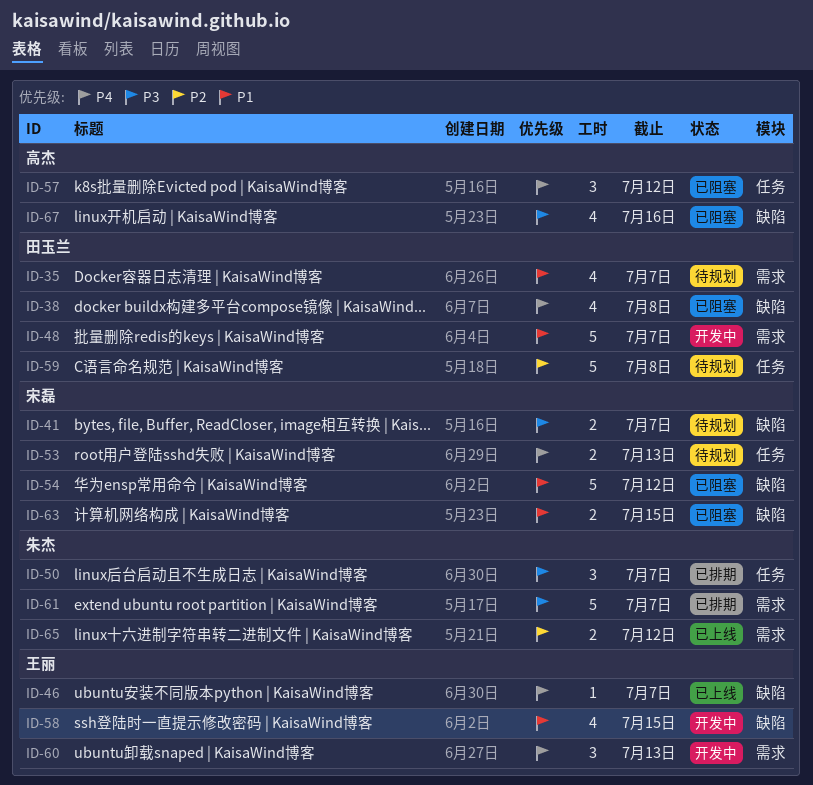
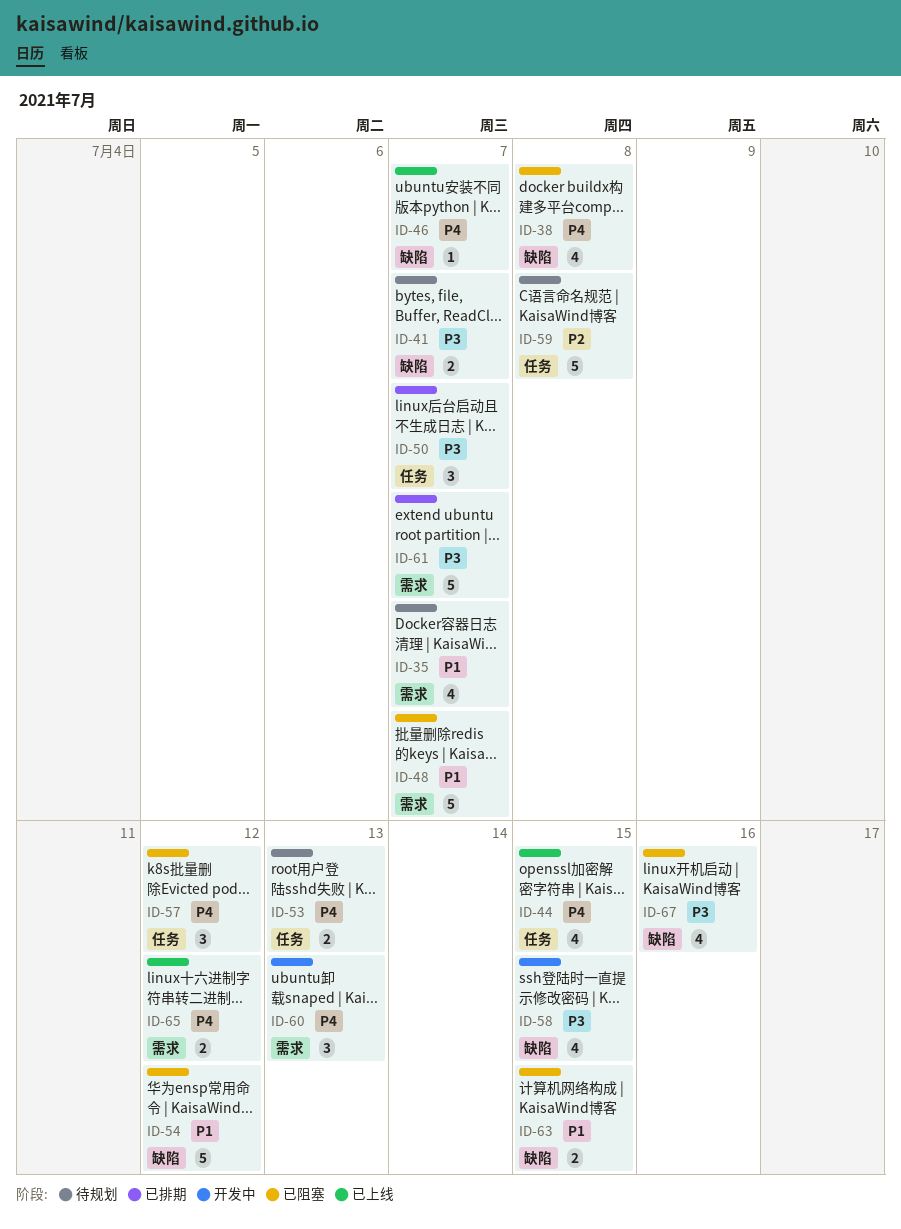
ID-44: none -> present
ID-48, status: 开发中 -> 已阻塞
ID-58, priority: P1 -> P3
ID-65, priority: P2 -> P4

